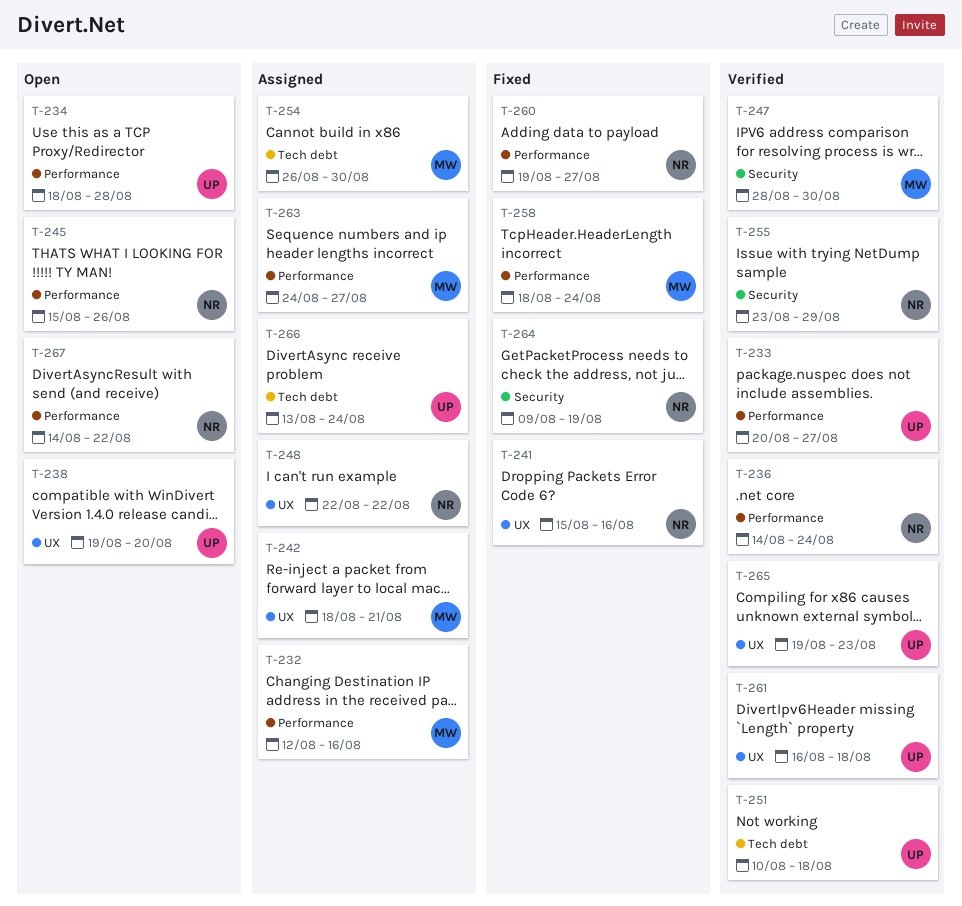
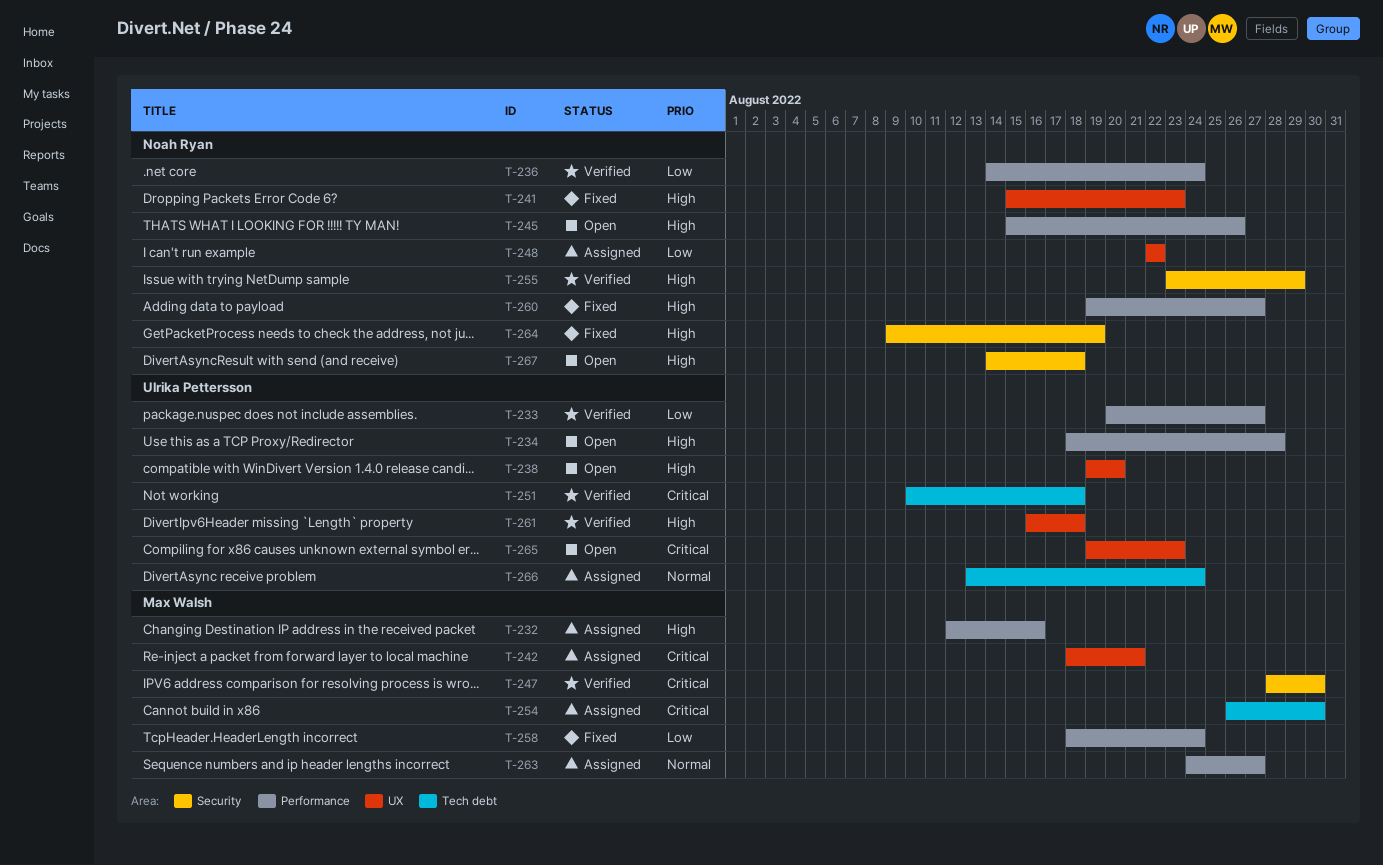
T-241, due: Aug 16 -> Aug 23
T-265, status: Verified -> Open
T-267, label: Performance -> Security
T-267, due: Aug 22 -> Aug 18

